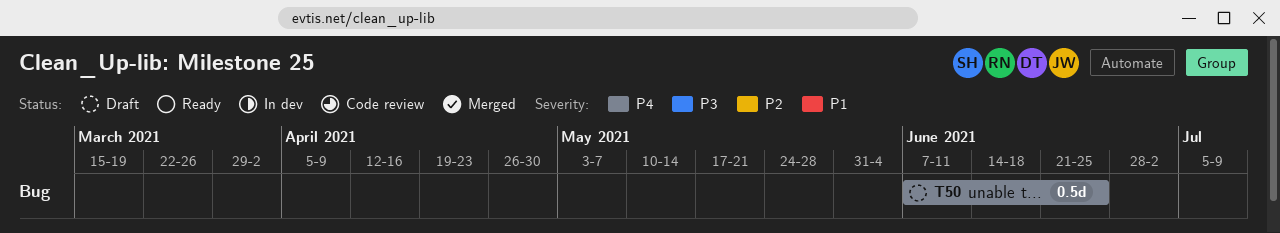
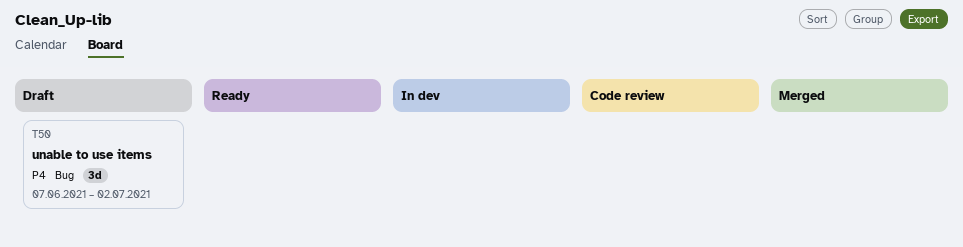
T50, estimate: 0.5d -> 3d
T50, due: Jun 25 -> Jul 2

